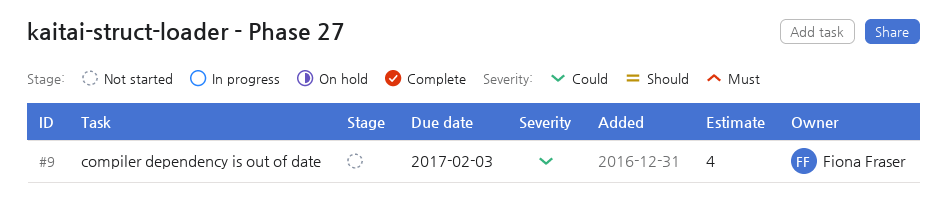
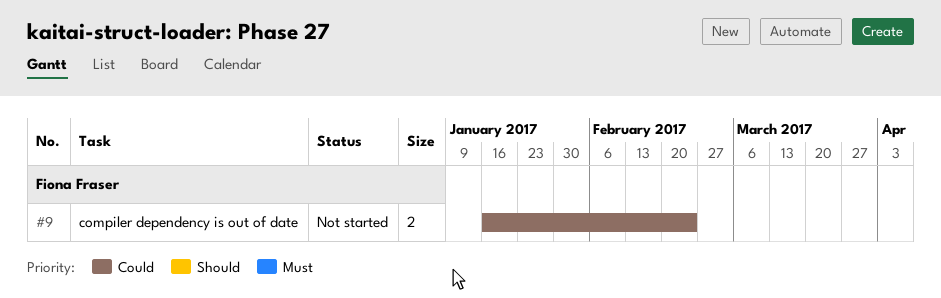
#9, estimate: 4 -> 2
#9, due: Feb 3 -> Feb 24

